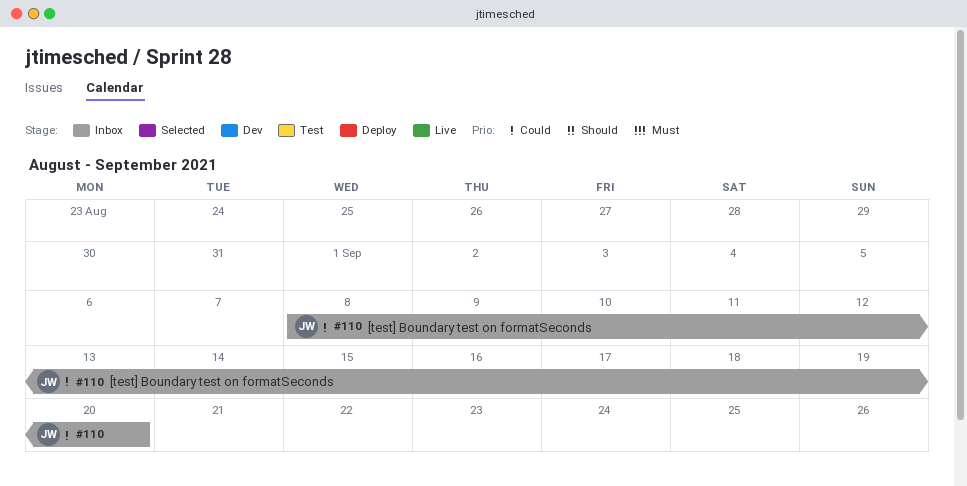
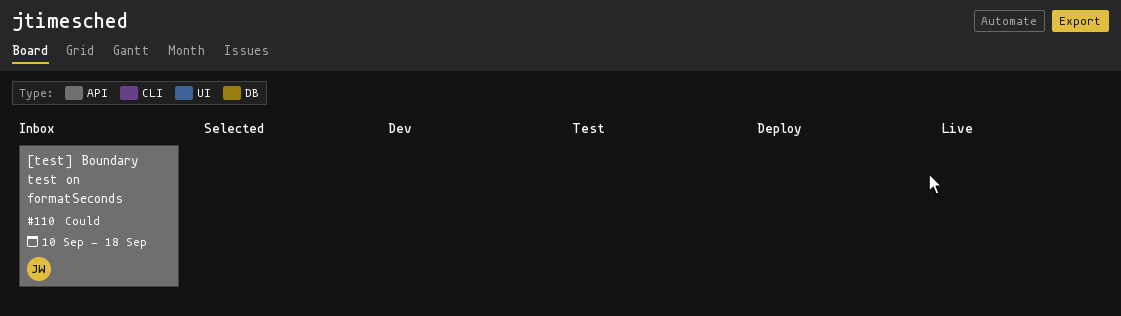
#110, start: Sep 8 -> Sep 10
#110, due: Sep 20 -> Sep 18

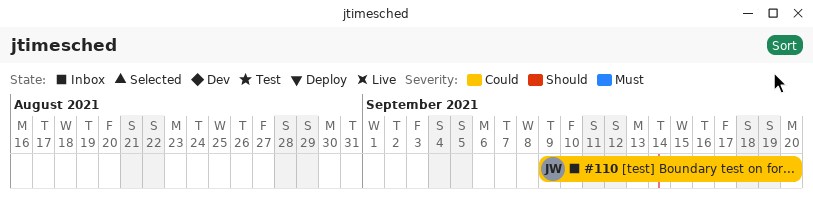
#110, start: Sep 10 -> Sep 9
#110, due: Sep 18 -> Sep 20

